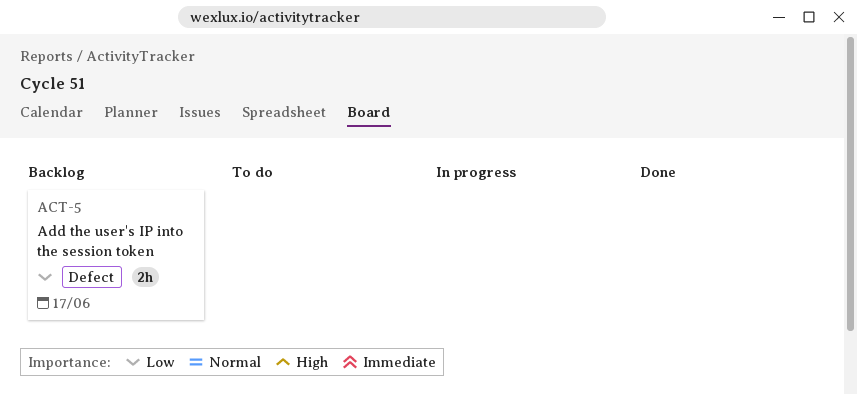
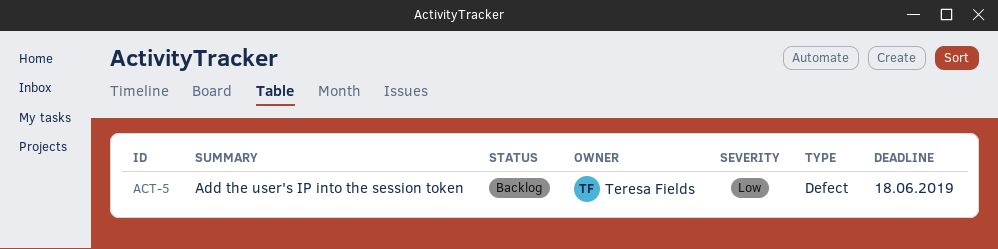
ACT-5, due: Jun 17 -> Jun 18

